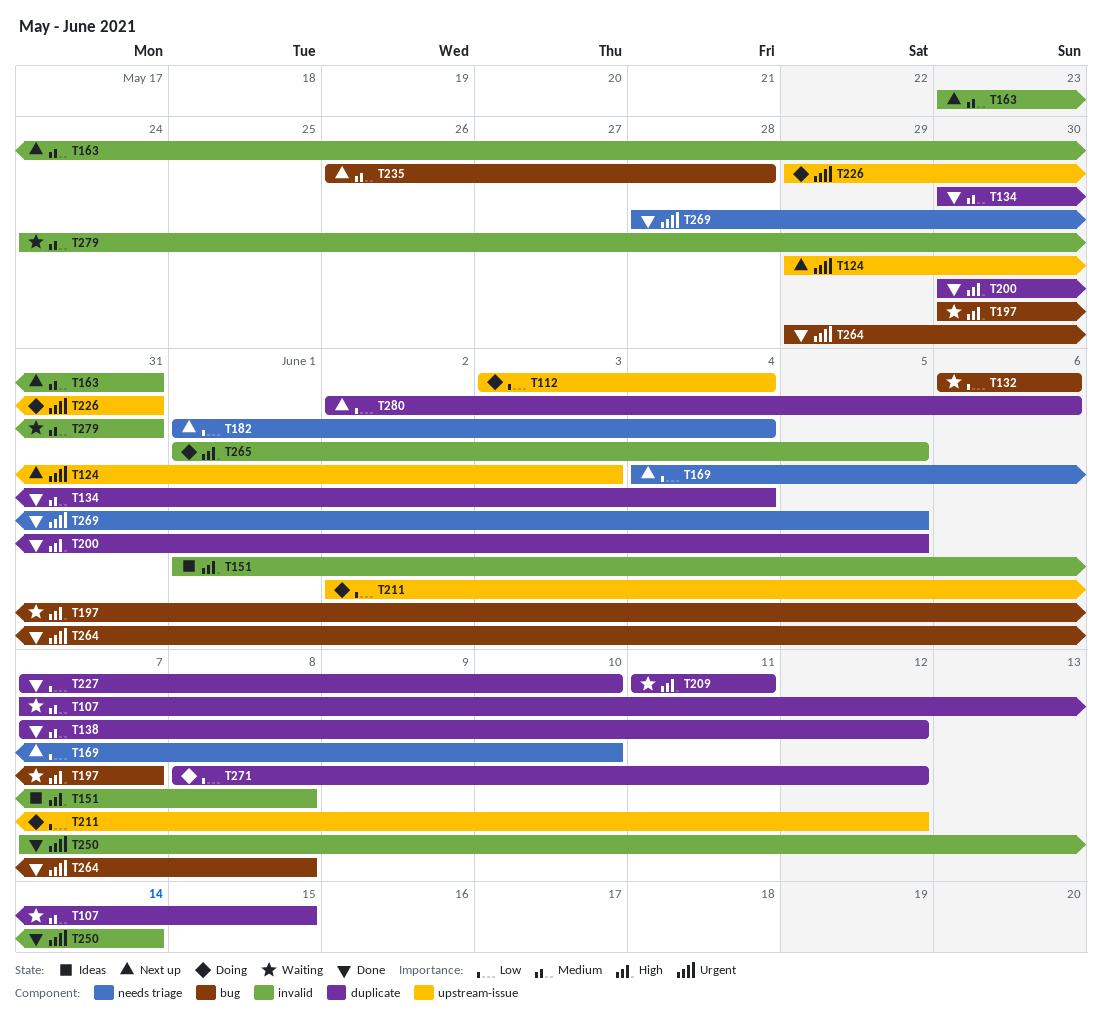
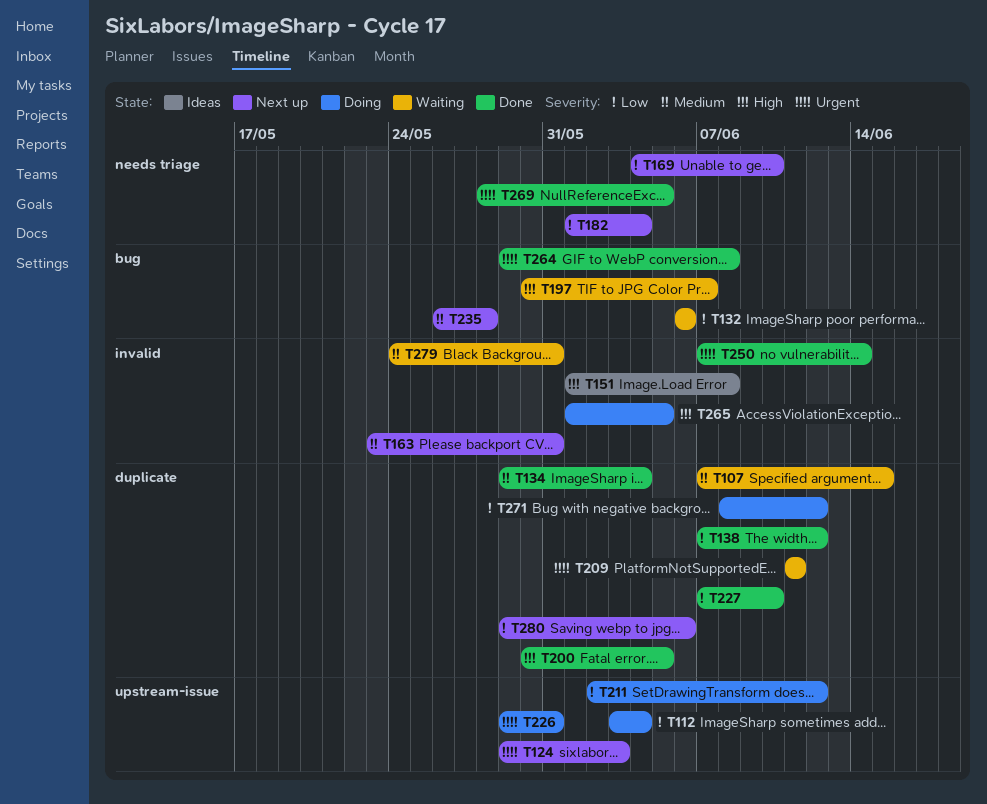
T134, start: May 30 -> May 29
T138, priority: Medium -> Low
T209, priority: High -> Urgent
T280, start: Jun 2 -> May 29

